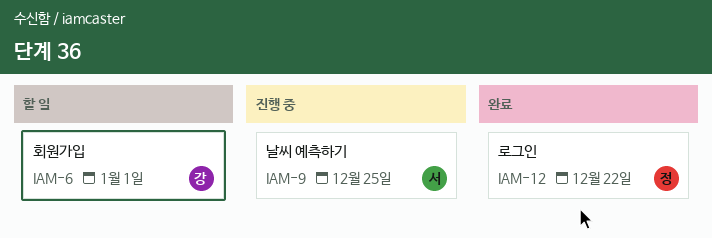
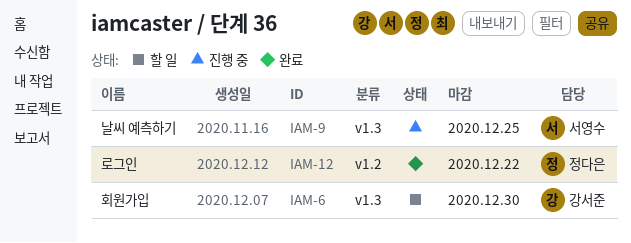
IAM-6, due: Jan 1 -> Dec 30

